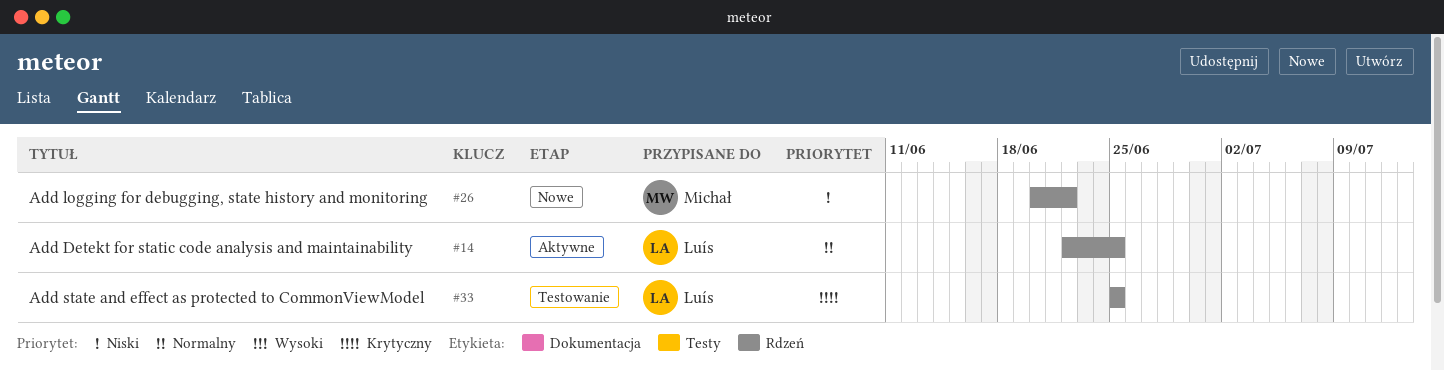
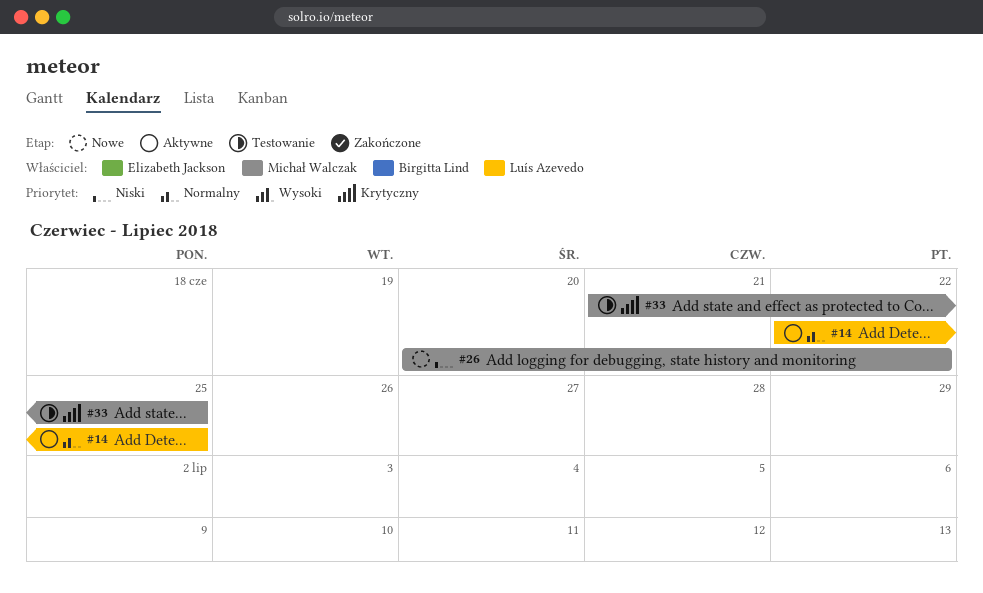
#33, owner: Luís Azevedo -> Michał Walczak
#33, start: Jun 25 -> Jun 21

